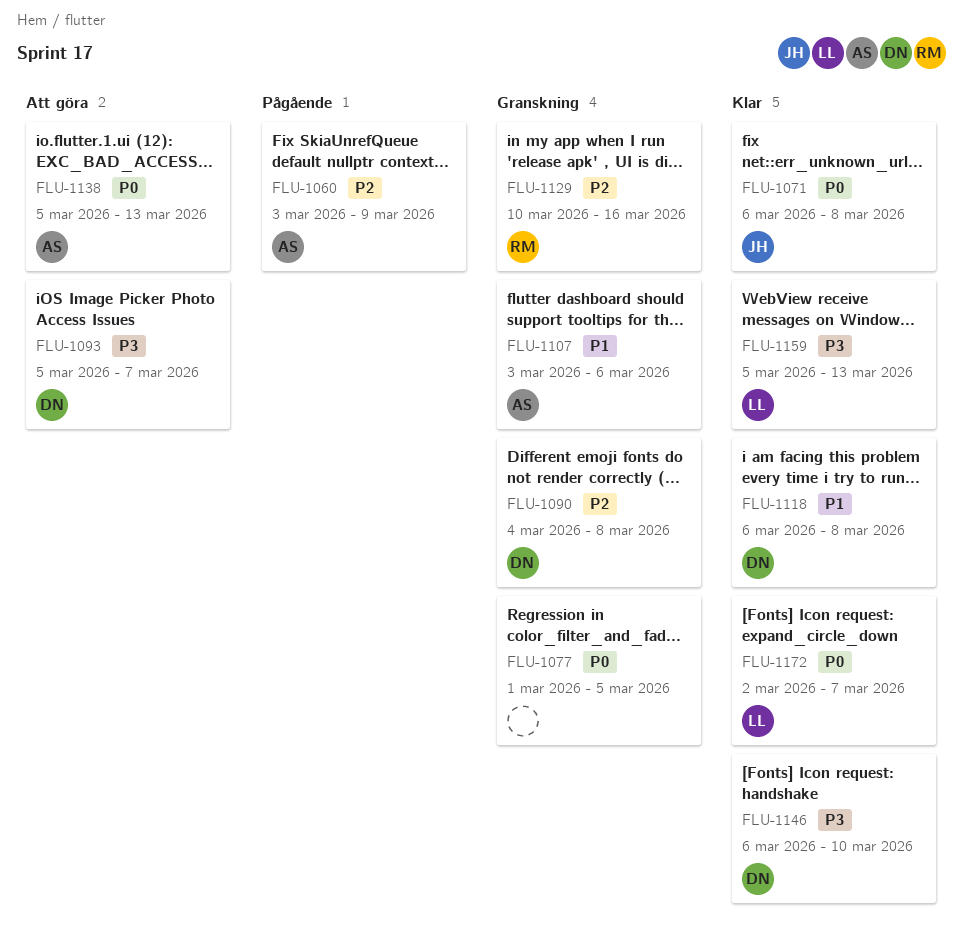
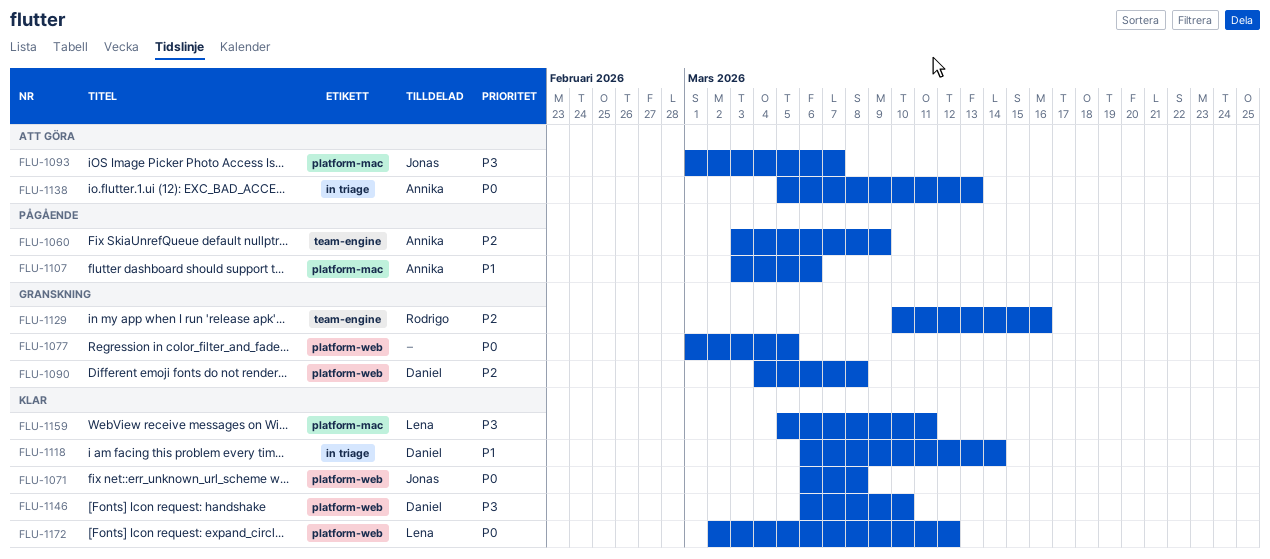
FLU-1093, owner: Daniel -> Jonas
FLU-1093, start: Mar 5 -> Mar 1
FLU-1107, status: Granskning -> Pågående
FLU-1118, due: Mar 8 -> Mar 14
FLU-1159, due: Mar 13 -> Mar 11
FLU-1172, due: Mar 7 -> Mar 12

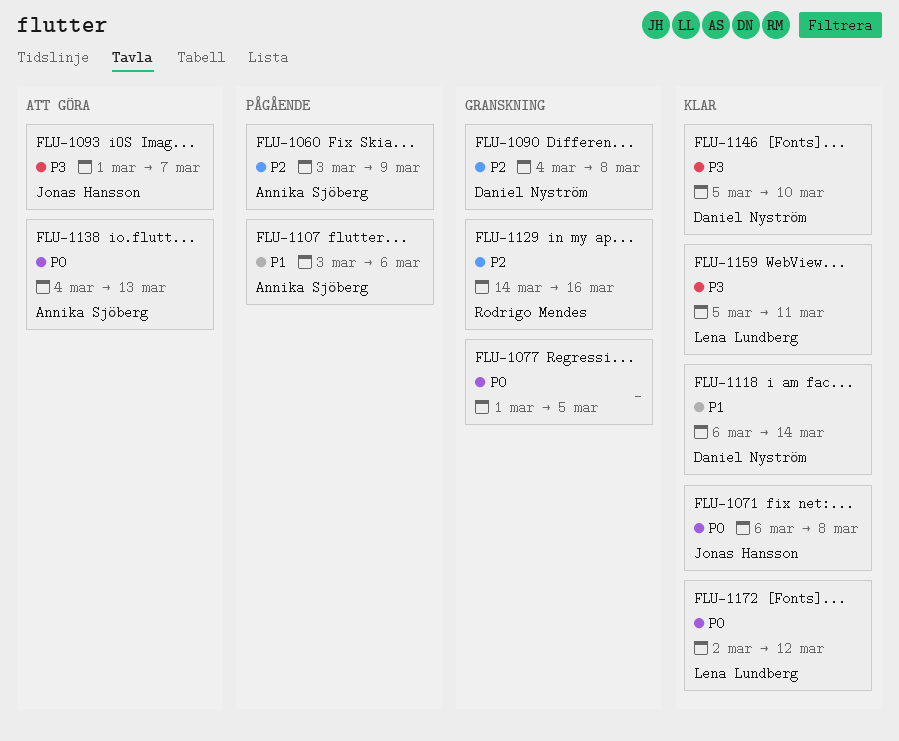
FLU-1129, start: Mar 10 -> Mar 14
FLU-1138, start: Mar 5 -> Mar 4
FLU-1146, start: Mar 6 -> Mar 5

